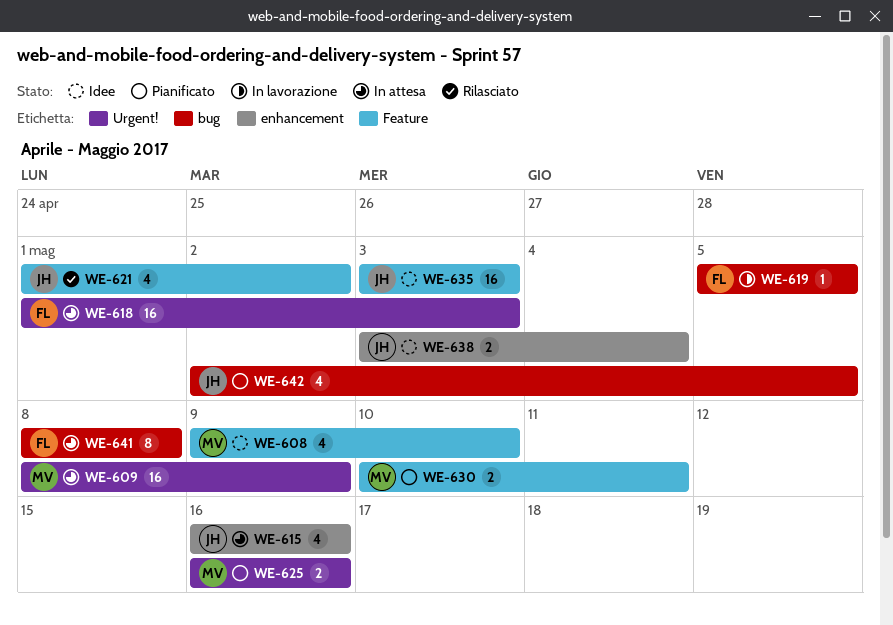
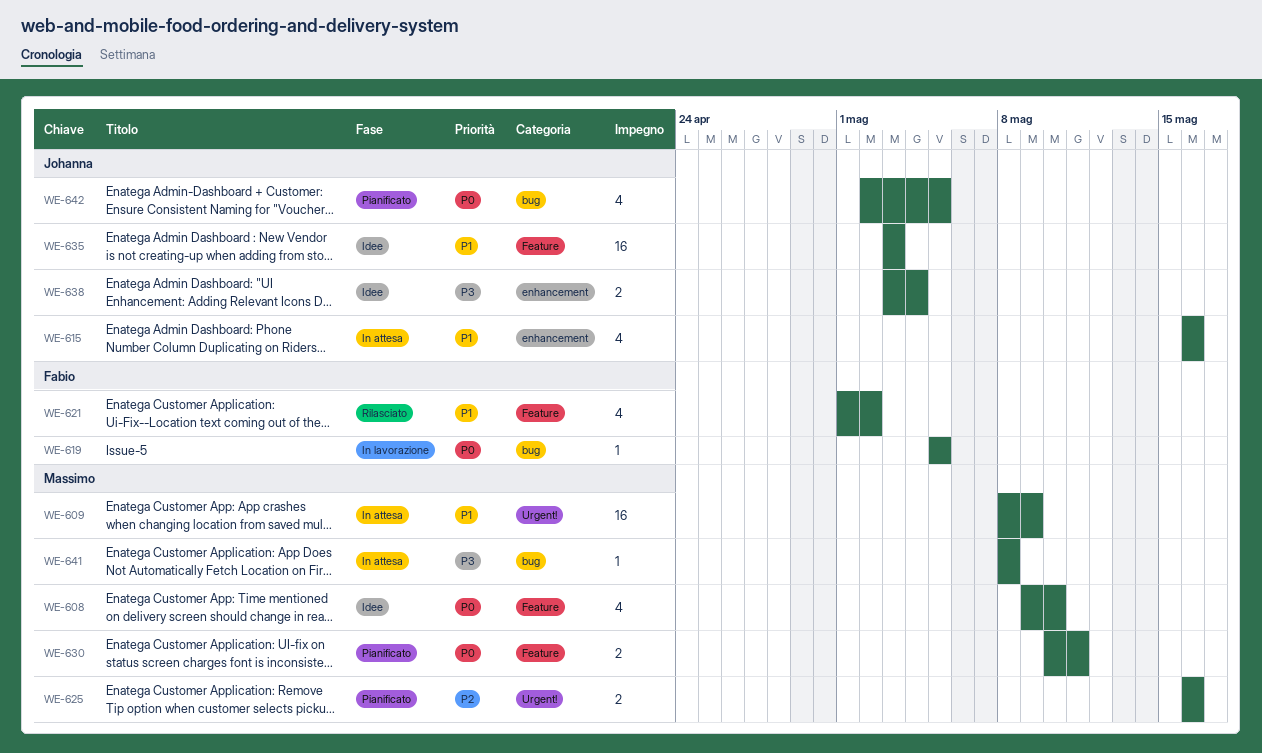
WE-618: present -> none
WE-621, owner: Johanna -> Fabio
WE-641, owner: Fabio -> Massimo
WE-641, estimate: 8 -> 1

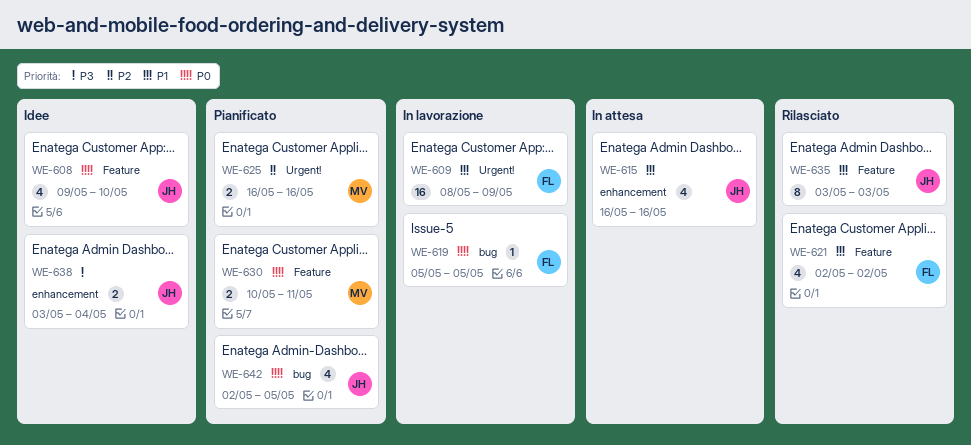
WE-608, owner: Massimo -> Johanna
WE-609, status: In attesa -> In lavorazione
WE-609, owner: Massimo -> Fabio
WE-621, start: May 1 -> May 2
WE-635, status: Idee -> Rilasciato
WE-635, estimate: 16 -> 8
WE-641: present -> none

